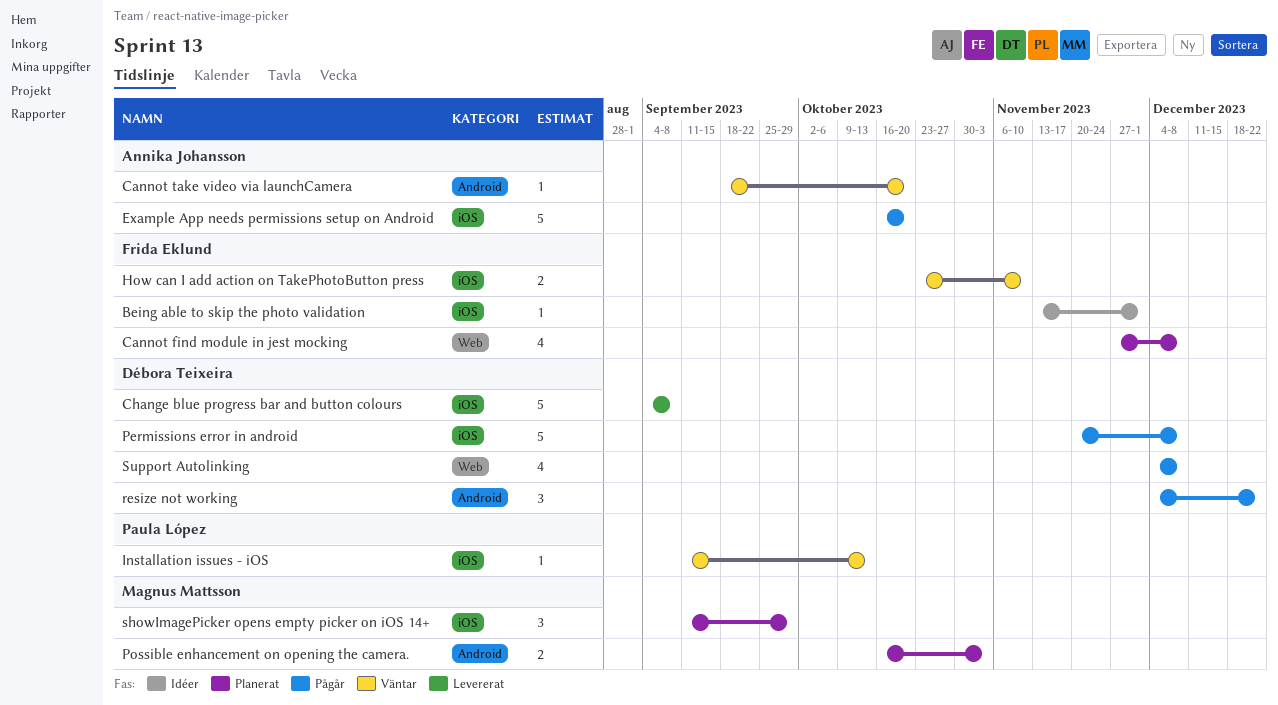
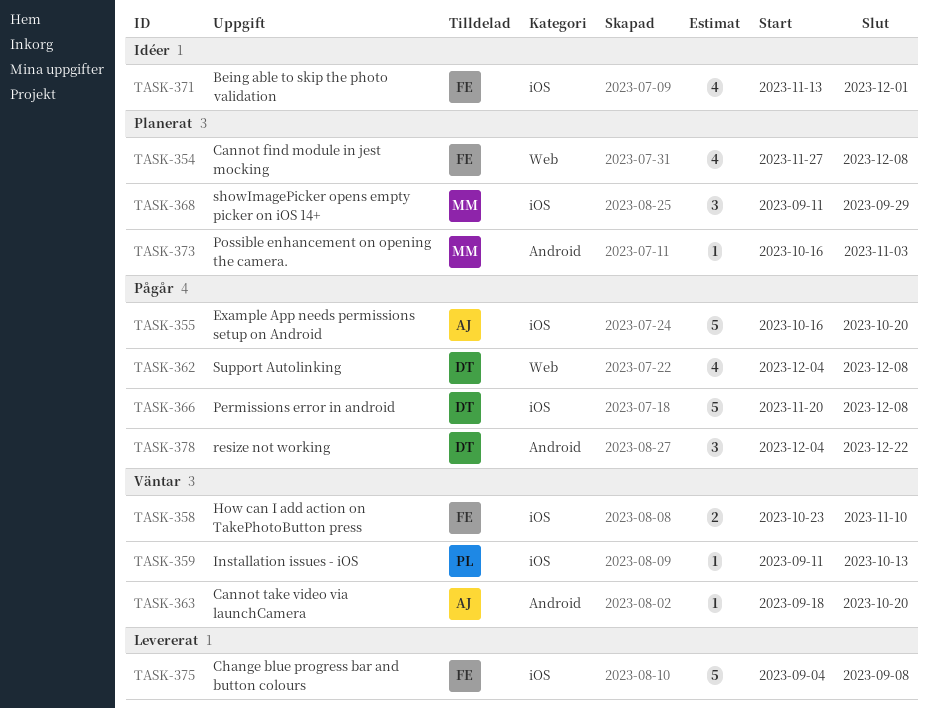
Being able to skip the photo validation, estimate: 1 -> 4
Change blue progress bar and button colours, owner: Débora Teixeira -> Frida Eklund
Possible enhancement on opening the camera., estimate: 2 -> 1

